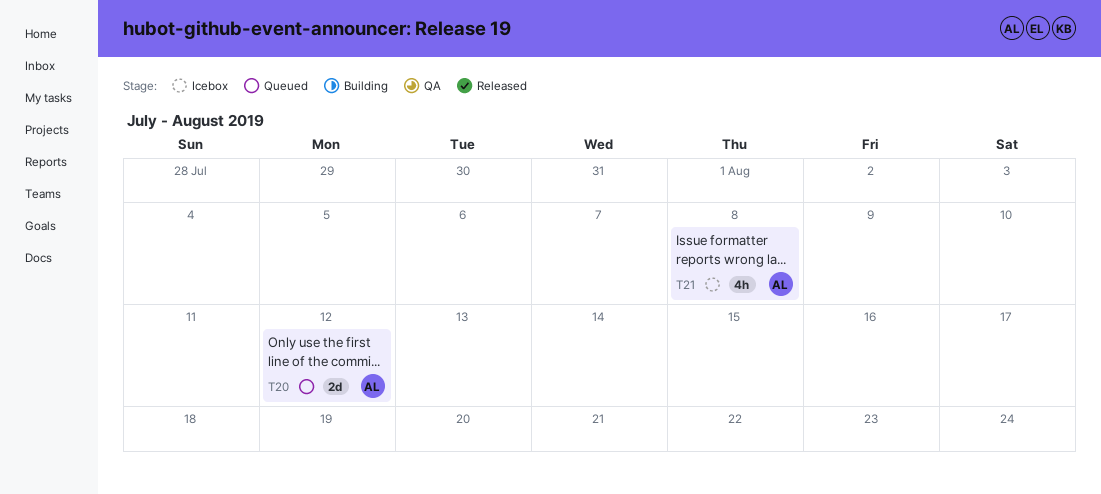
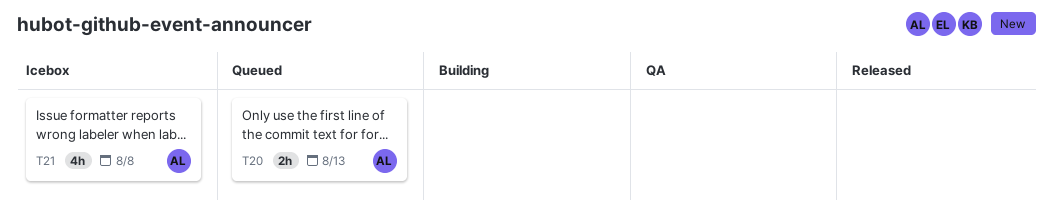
T20, estimate: 2d -> 2h
T20, due: Aug 12 -> Aug 13

